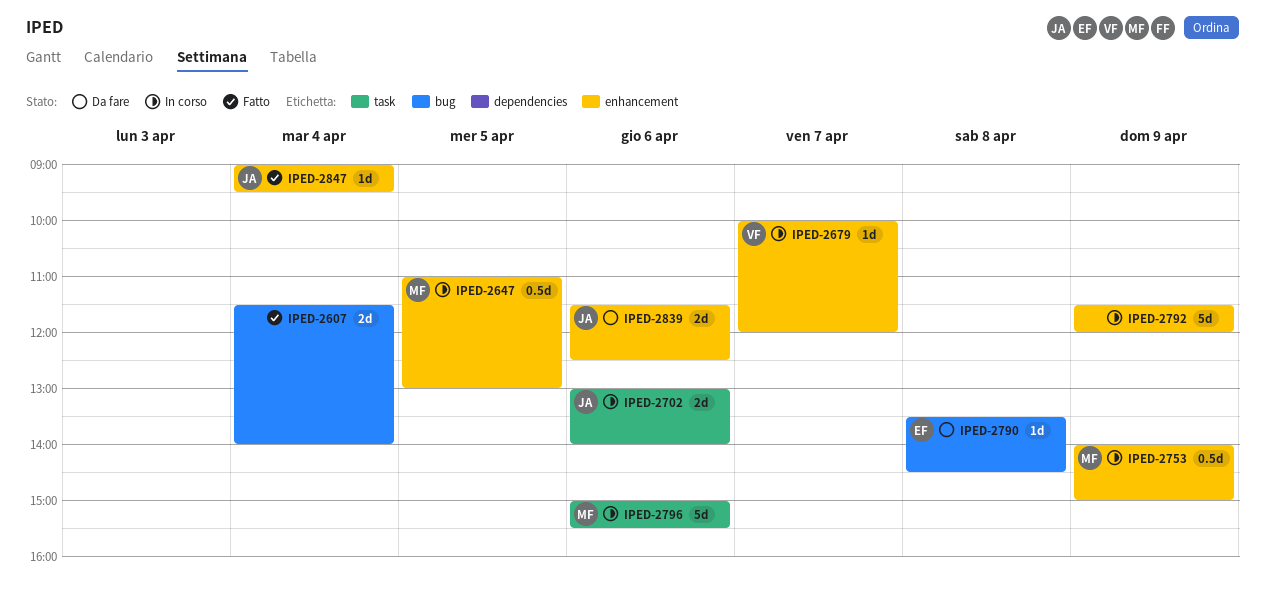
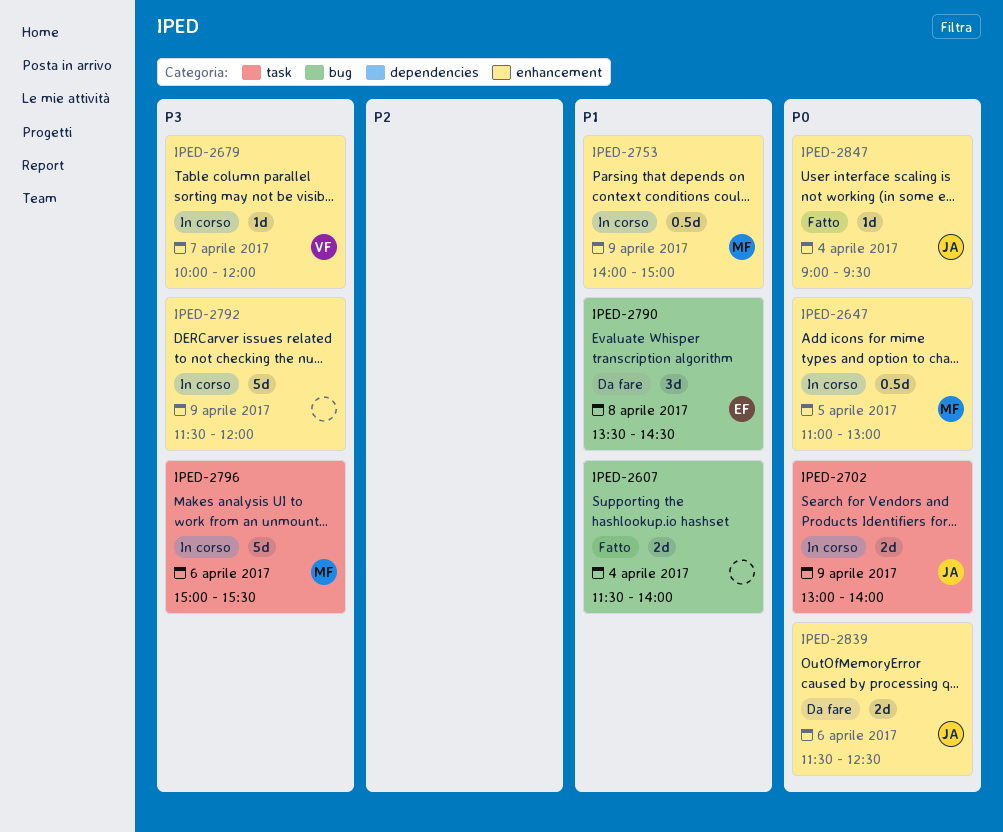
IPED-2702, day: Apr 6 -> Apr 9
IPED-2790, estimate: 1d -> 3d

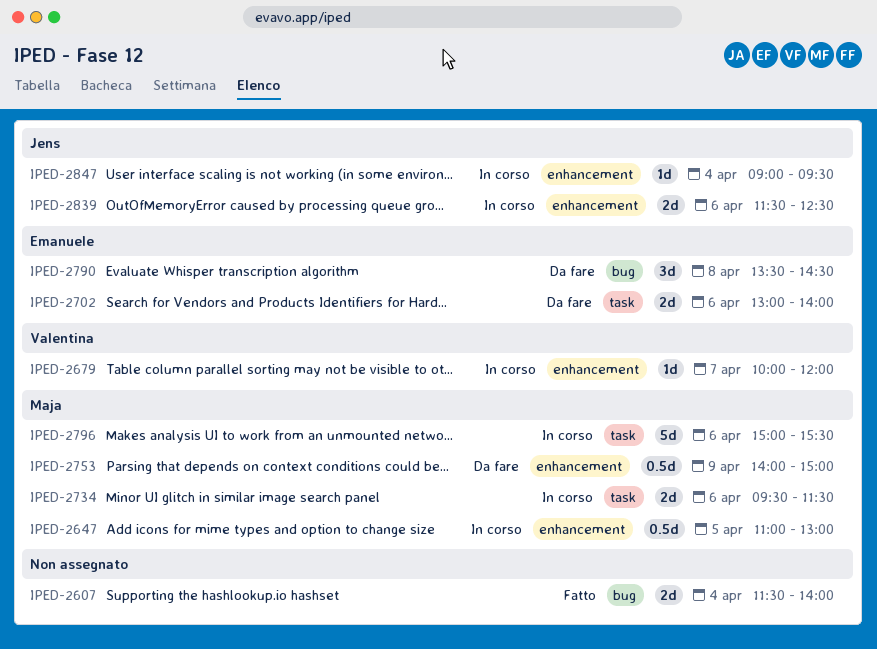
IPED-2702, status: In corso -> Da fare
IPED-2702, owner: Jens -> Emanuele
IPED-2702, day: Apr 9 -> Apr 6
IPED-2734: none -> present
IPED-2753, status: In corso -> Da fare
IPED-2792: present -> none
IPED-2839, status: Da fare -> In corso
IPED-2847, status: Fatto -> In corso

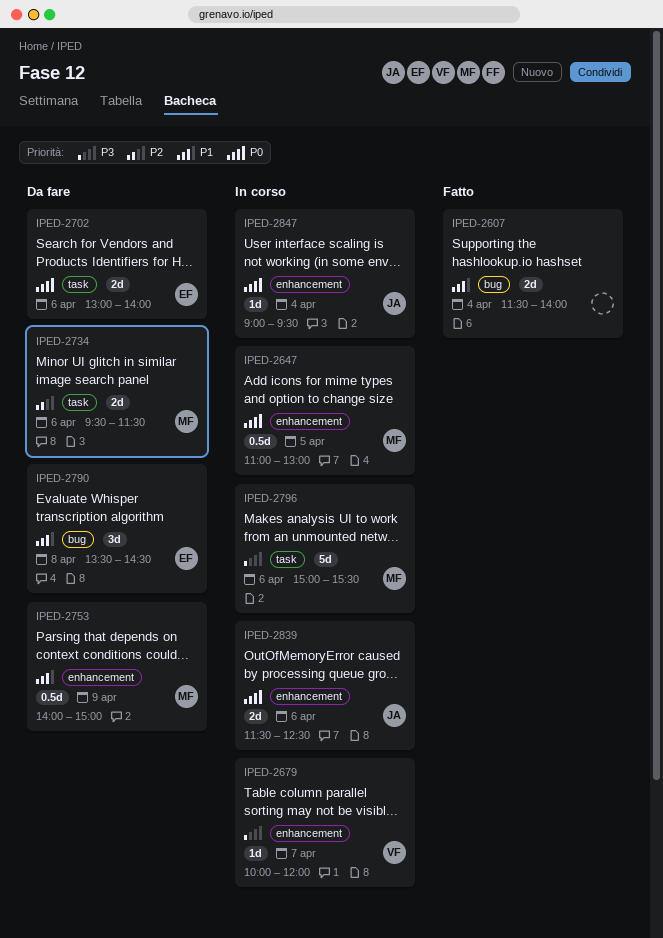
IPED-2734, status: In corso -> Da fare

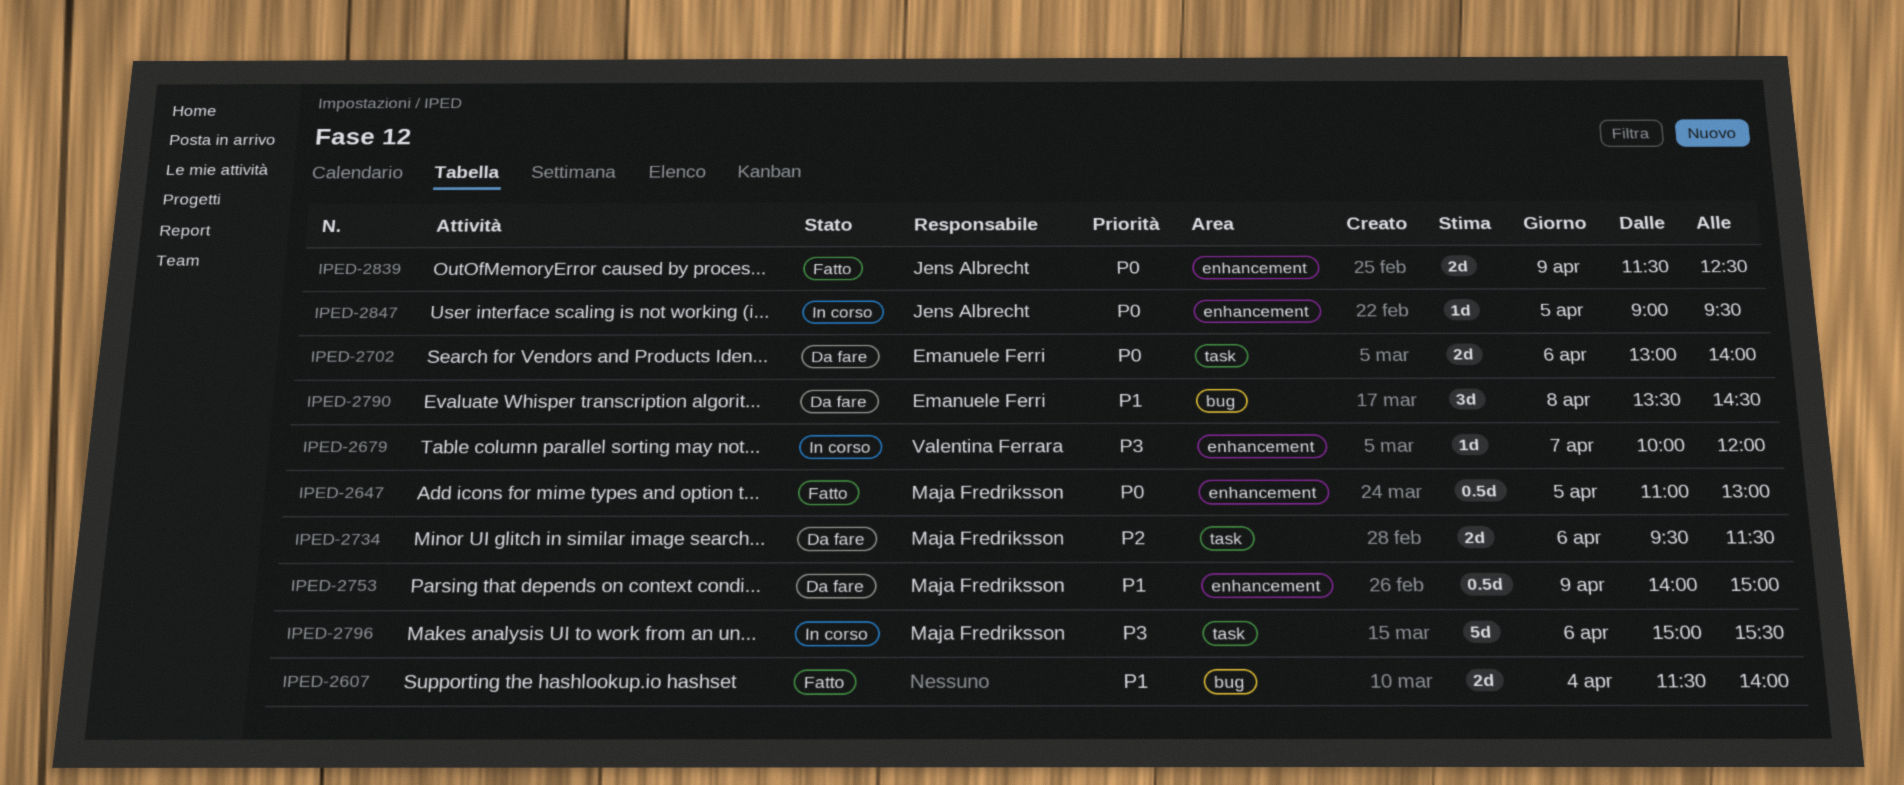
IPED-2647, status: In corso -> Fatto
IPED-2839, status: In corso -> Fatto
IPED-2839, day: Apr 6 -> Apr 9
IPED-2847, day: Apr 4 -> Apr 5

